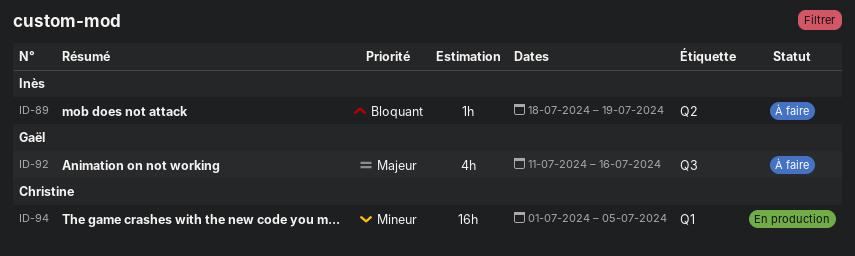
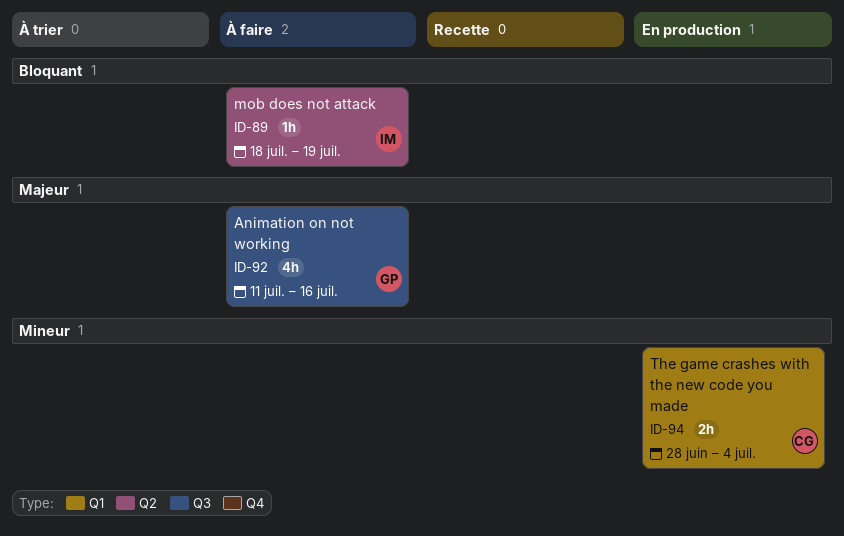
ID-94, estimate: 16h -> 2h
ID-94, start: Jul 1 -> Jun 28
ID-94, due: Jul 5 -> Jul 4

